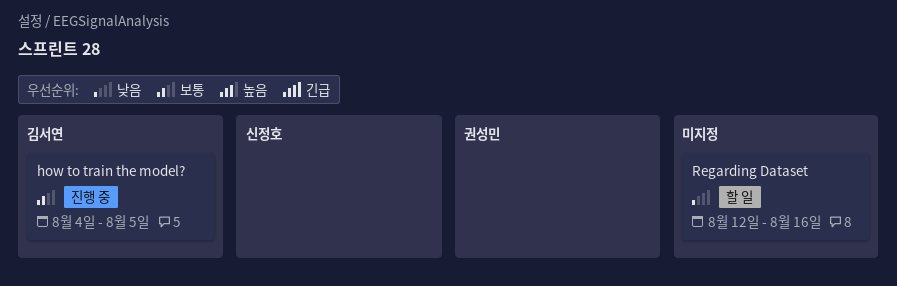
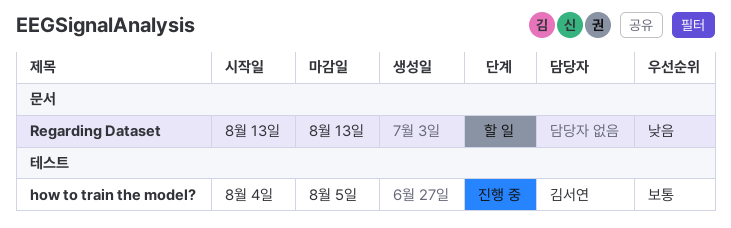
Regarding Dataset, start: Aug 12 -> Aug 13
Regarding Dataset, due: Aug 16 -> Aug 13

